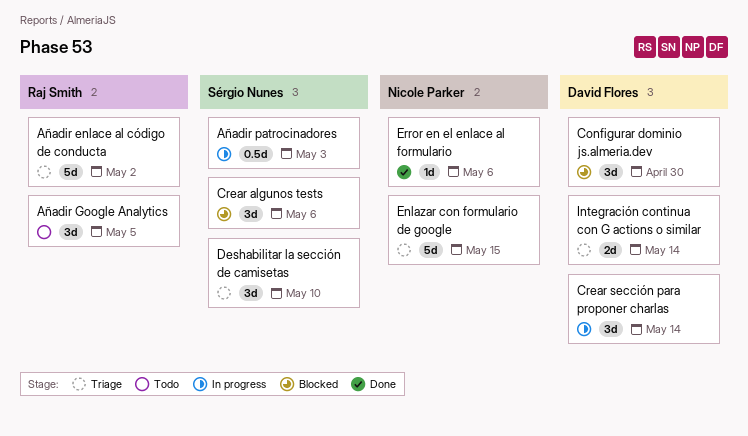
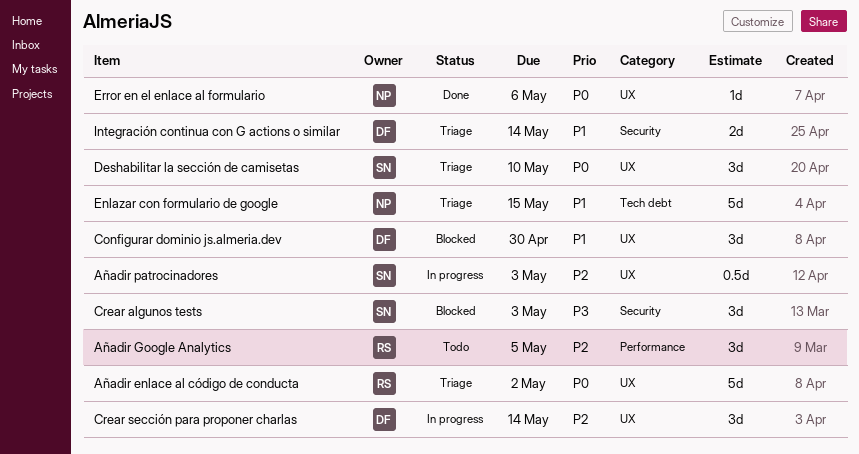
Crear algunos tests, due: May 6 -> May 3

